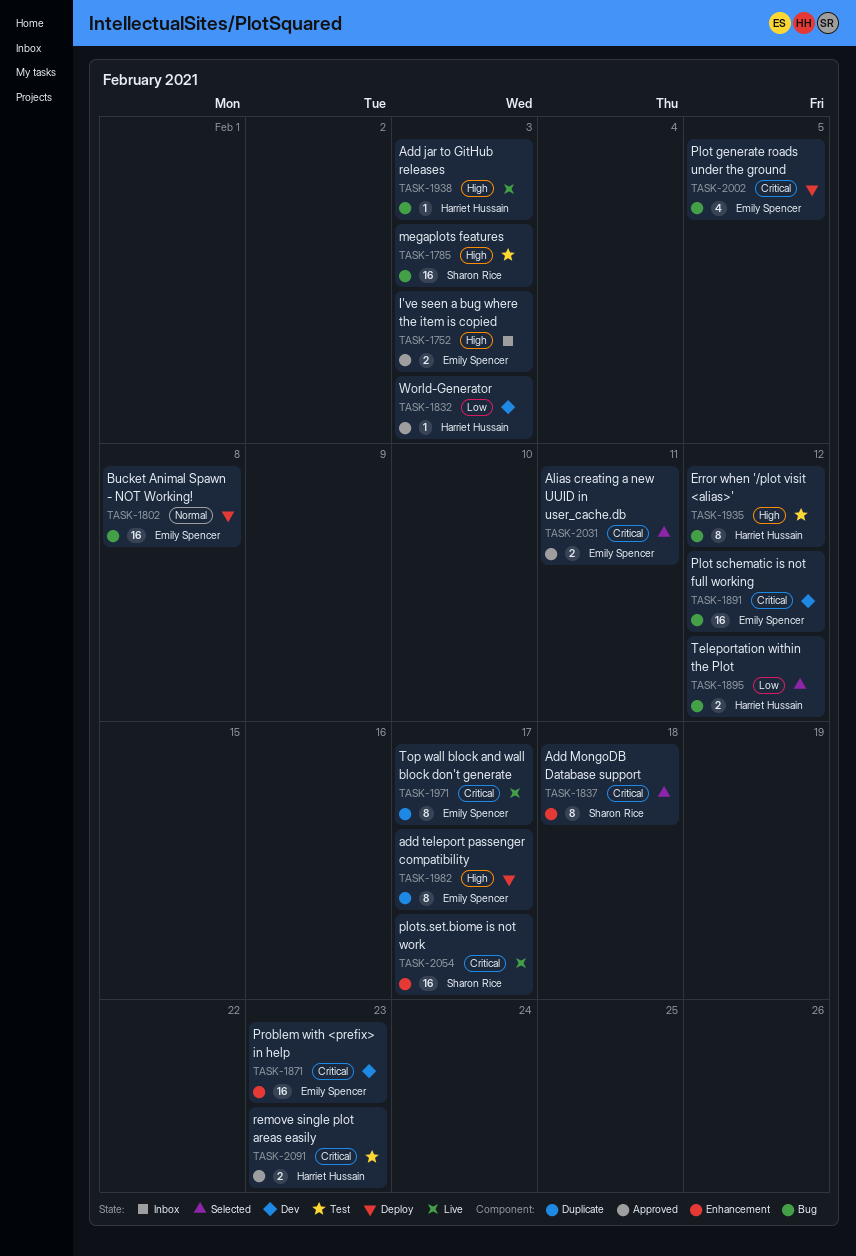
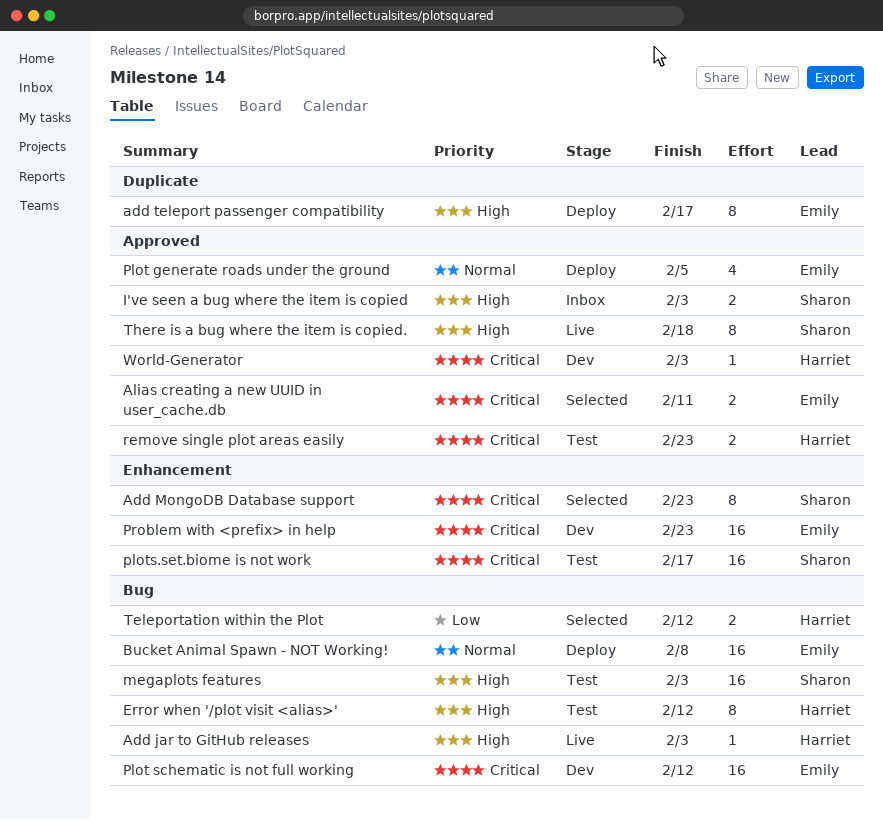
Add MongoDB Database support, due: Feb 18 -> Feb 23
I've seen a bug where the item is copied, owner: Emily Spencer -> Sharon Rice
Plot generate roads under the ground, priority: Critical -> Normal
Plot generate roads under the ground, label: Bug -> Approved
plots.set.biome is not work, status: Live -> Test
There is a bug where the item is copied.: none -> present
Top wall block and wall block don't generate: present -> none
World-Generator, priority: Low -> Critical

